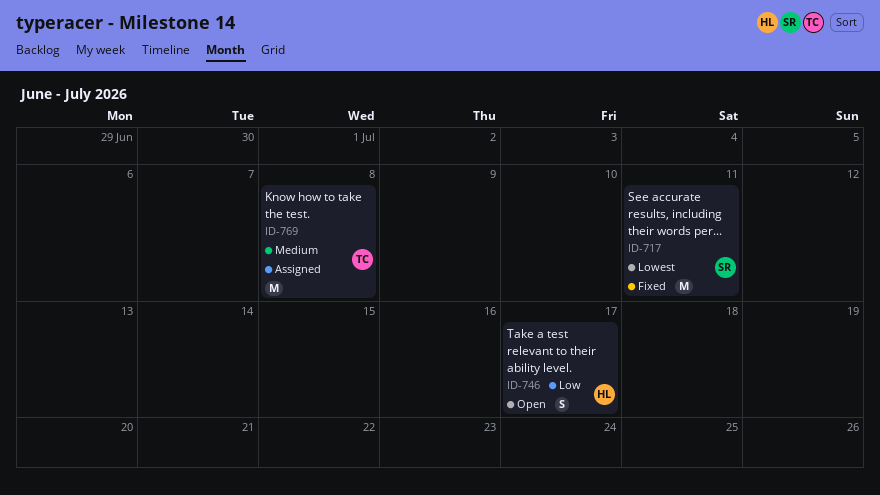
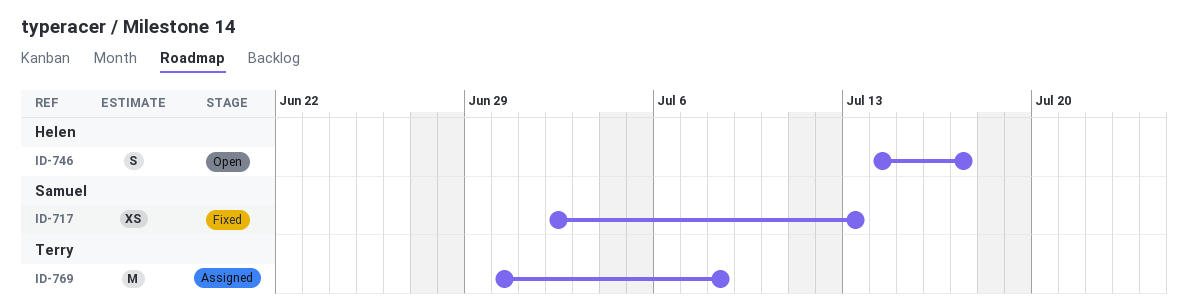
ID-717, estimate: M -> XS
ID-717, due: Jul 11 -> Jul 13

